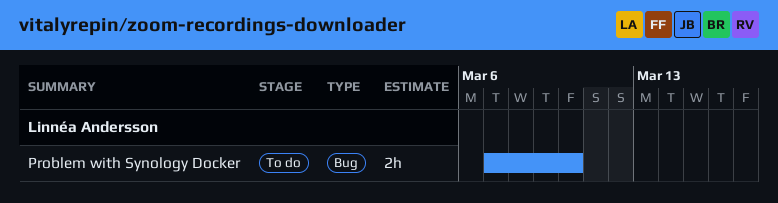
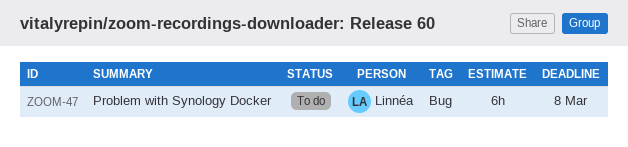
Problem with Synology Docker, estimate: 2h -> 6h
Problem with Synology Docker, due: Mar 10 -> Mar 8

